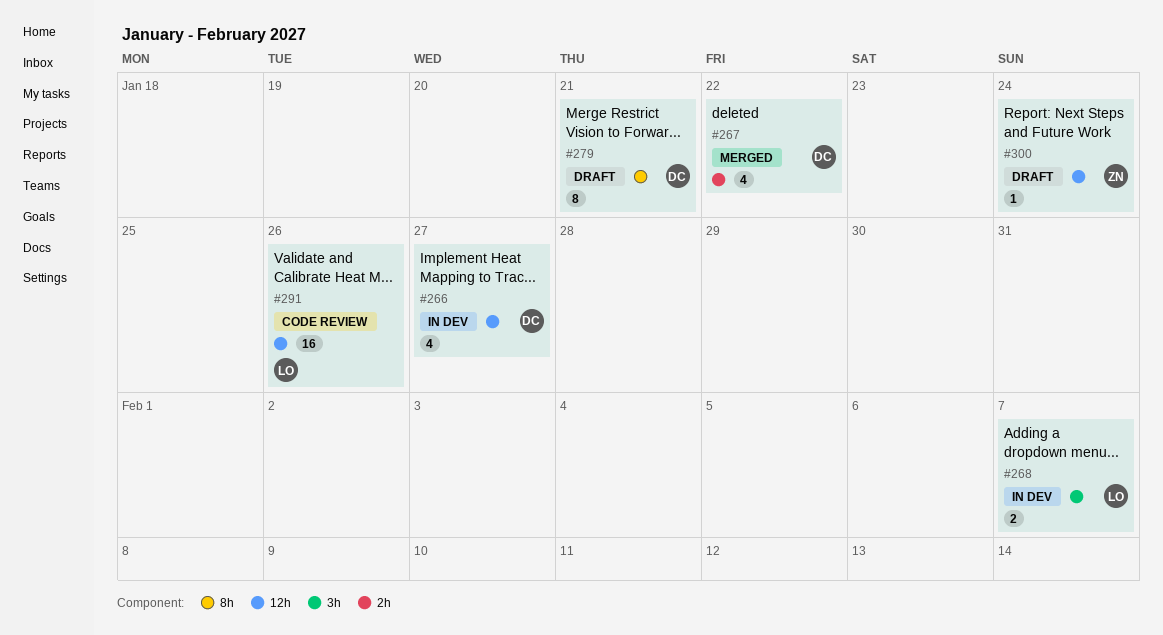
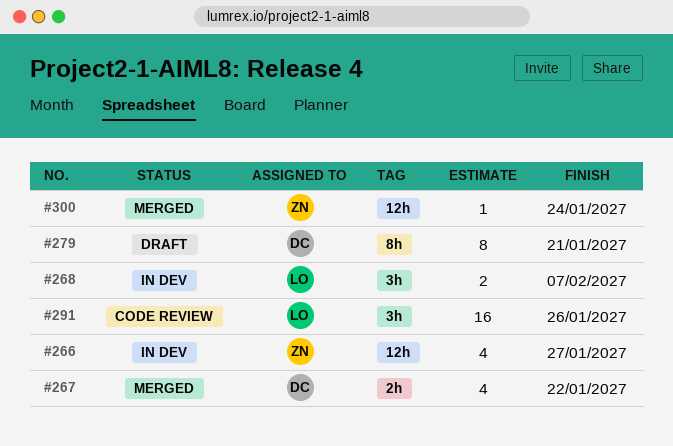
#266, owner: DC -> ZN
#291, label: 12h -> 3h
#300, status: Draft -> Merged

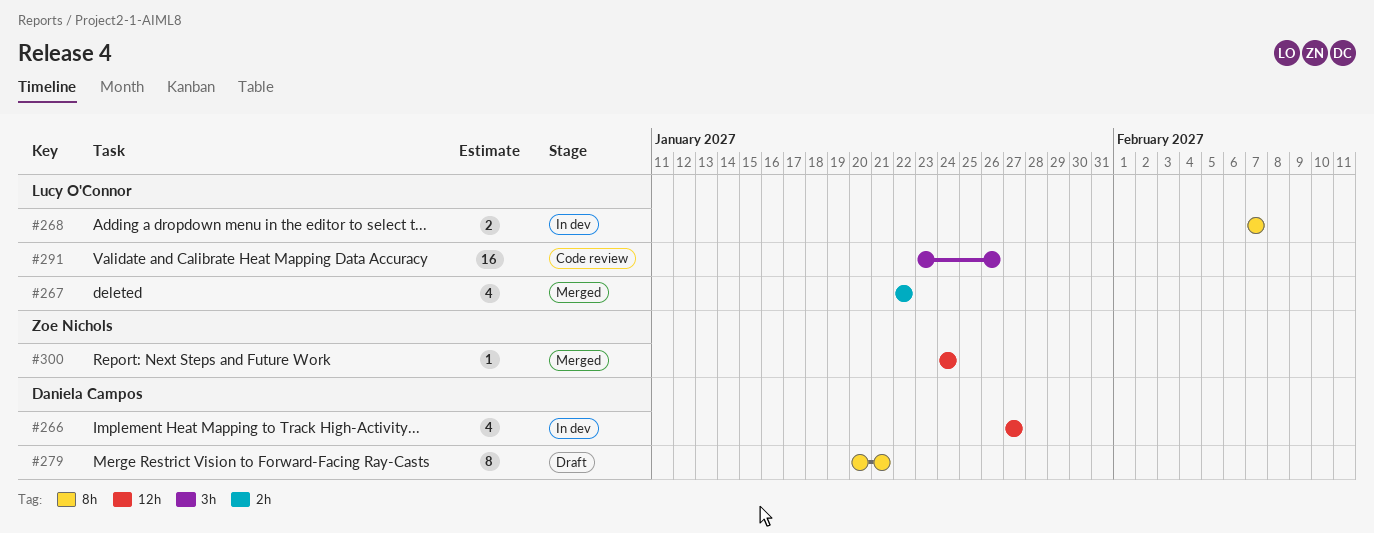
#266, owner: Zoe Nichols -> Daniela Campos
#267, owner: Daniela Campos -> Lucy O'Connor
#268, label: 3h -> 8h

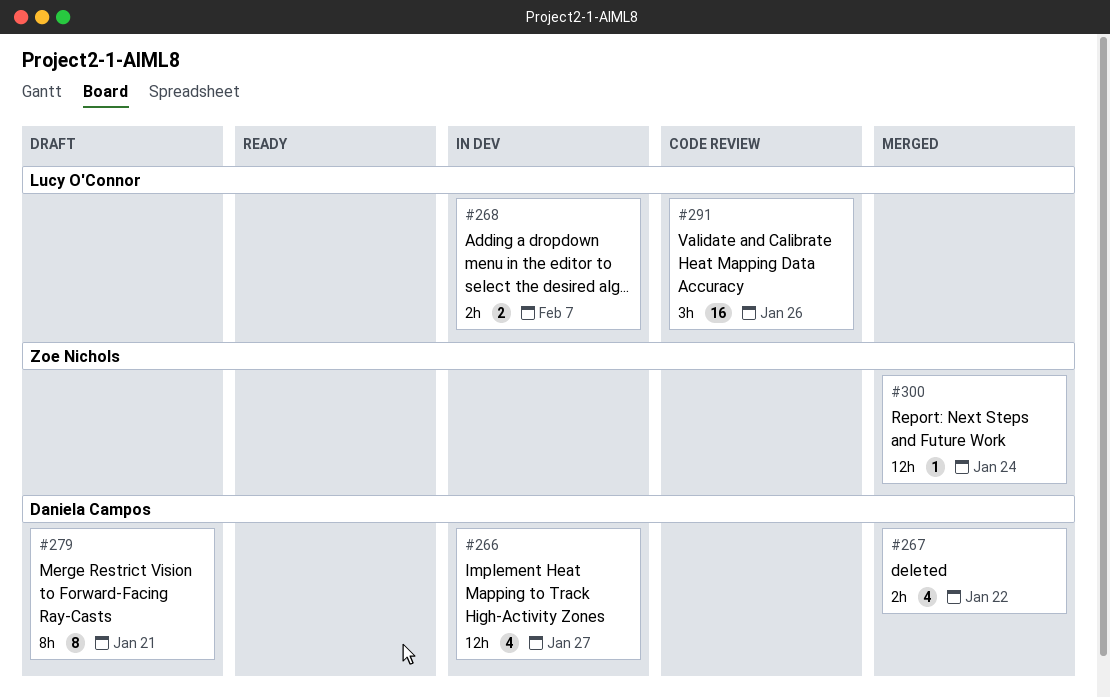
#267, owner: Lucy O'Connor -> Daniela Campos
#268, label: 8h -> 2h

